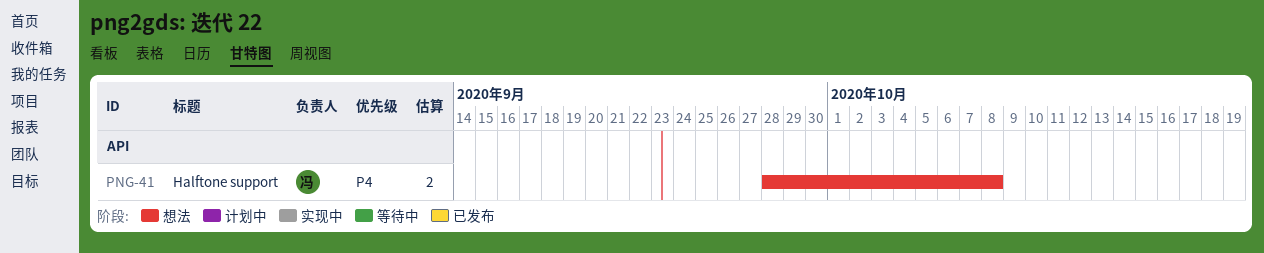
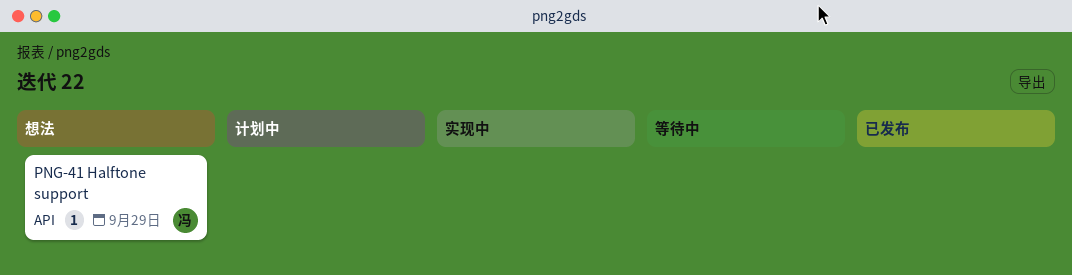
PNG-41, estimate: 2 -> 1
PNG-41, due: Oct 8 -> Sep 29

